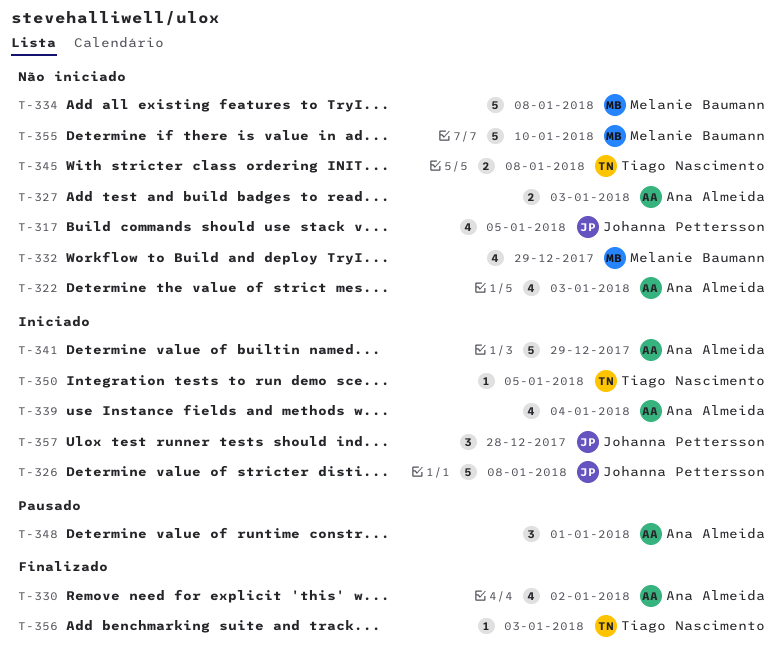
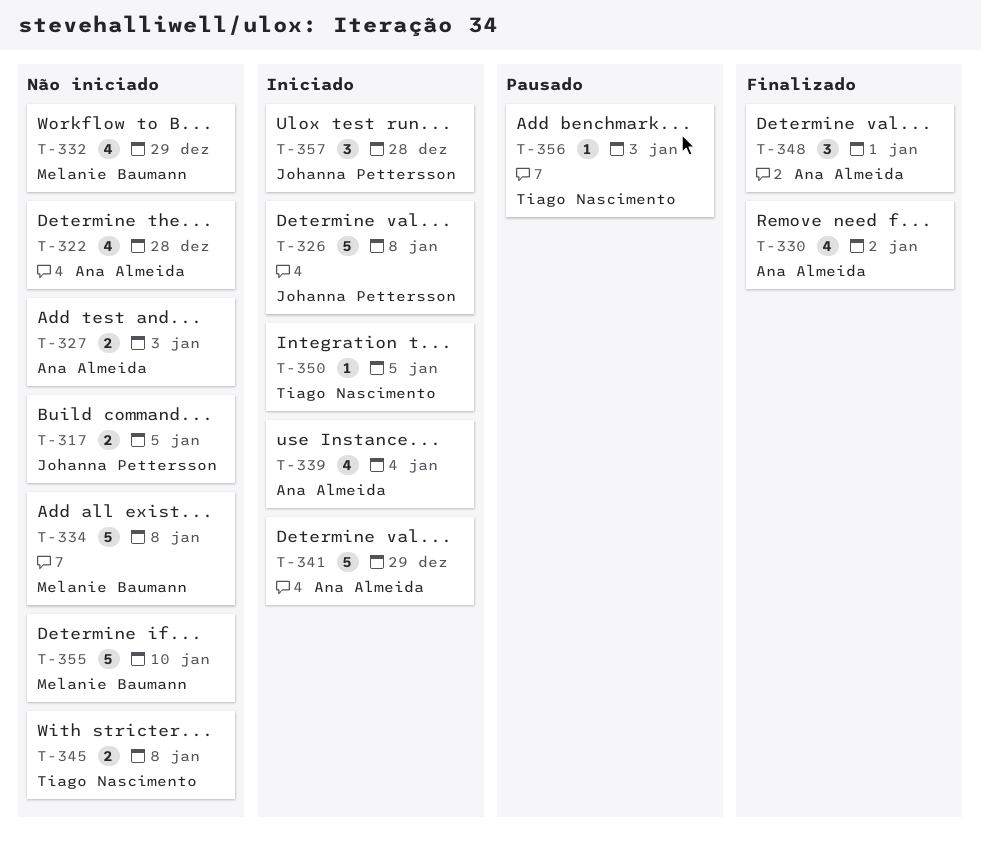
T-317, estimate: 4 -> 2
T-322, due: Jan 3 -> Dec 28
T-348, status: Pausado -> Finalizado
T-356, status: Finalizado -> Pausado

